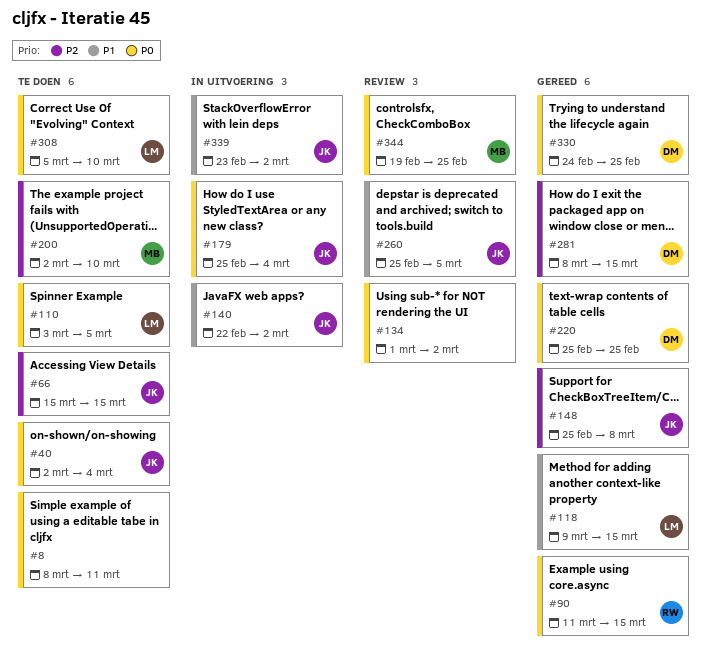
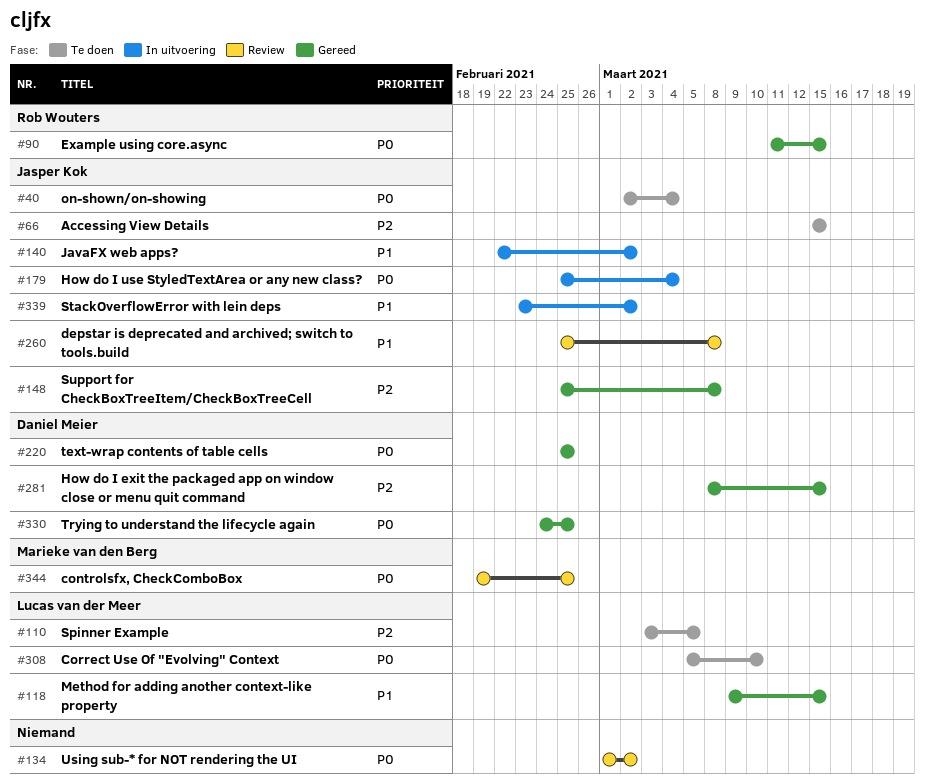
#8: present -> none
#110, priority: P0 -> P2
#200: present -> none
#260, due: Mar 5 -> Mar 8

